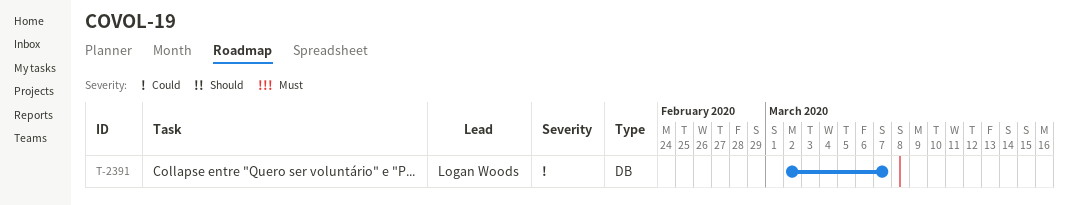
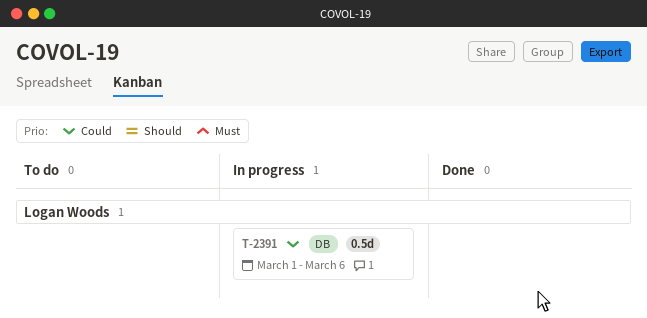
T-2391, start: Mar 2 -> Mar 1
T-2391, due: Mar 7 -> Mar 6

